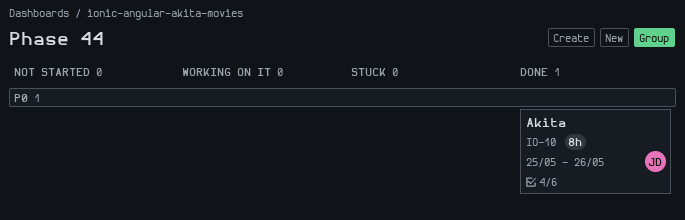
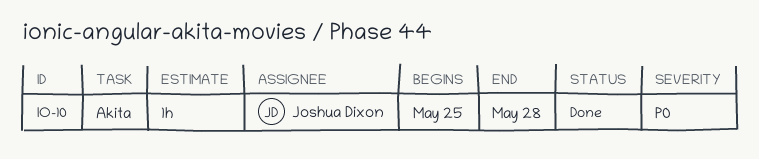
IO-10, estimate: 8h -> 1h
IO-10, due: May 26 -> May 28

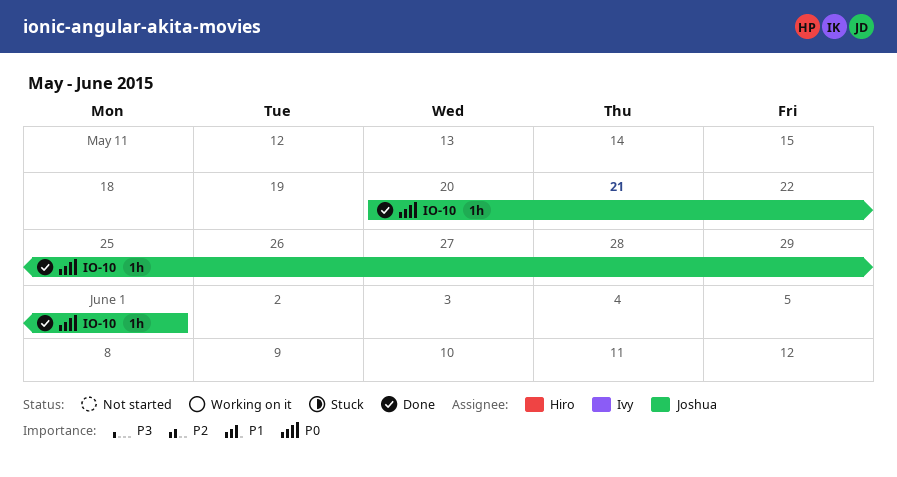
IO-10, start: May 25 -> May 20
IO-10, due: May 28 -> Jun 1

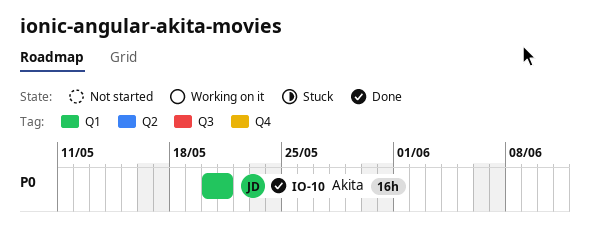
IO-10, estimate: 1h -> 16h
IO-10, due: Jun 1 -> May 21

